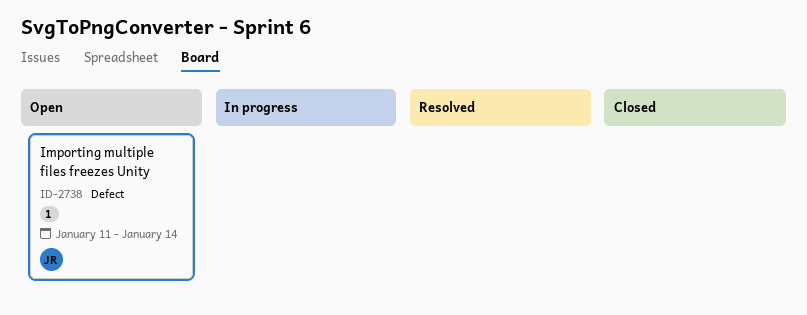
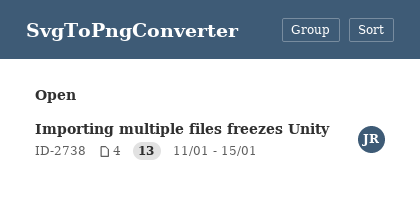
ID-2738, estimate: 1 -> 13
ID-2738, due: Jan 14 -> Jan 15

